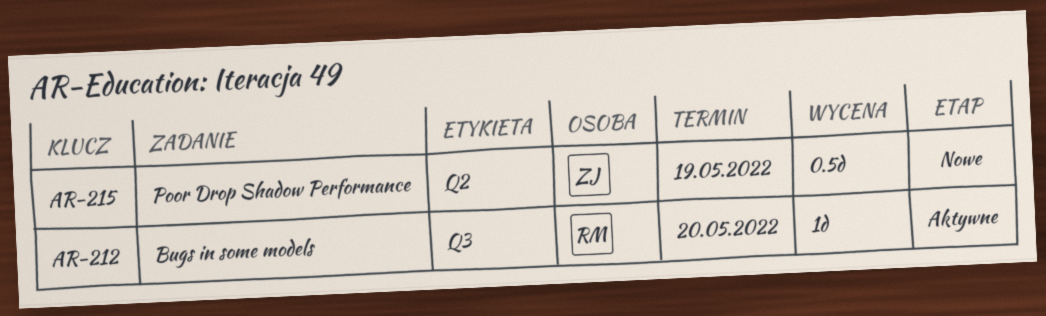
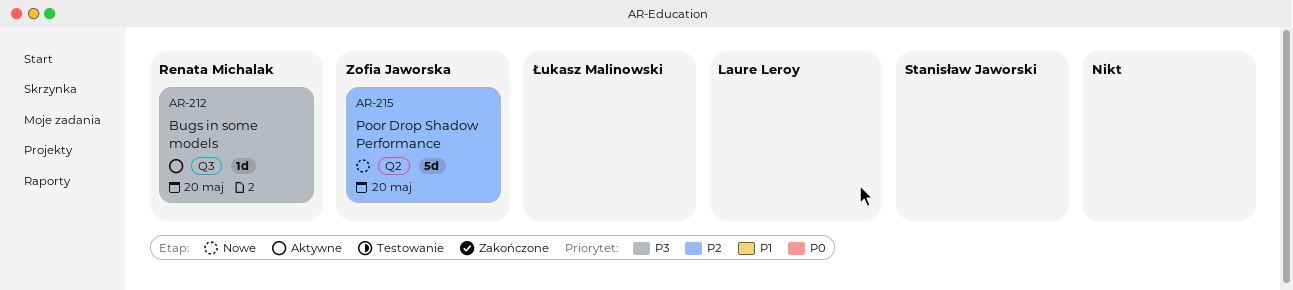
AR-215, estimate: 0.5d -> 5d
AR-215, due: May 19 -> May 20

